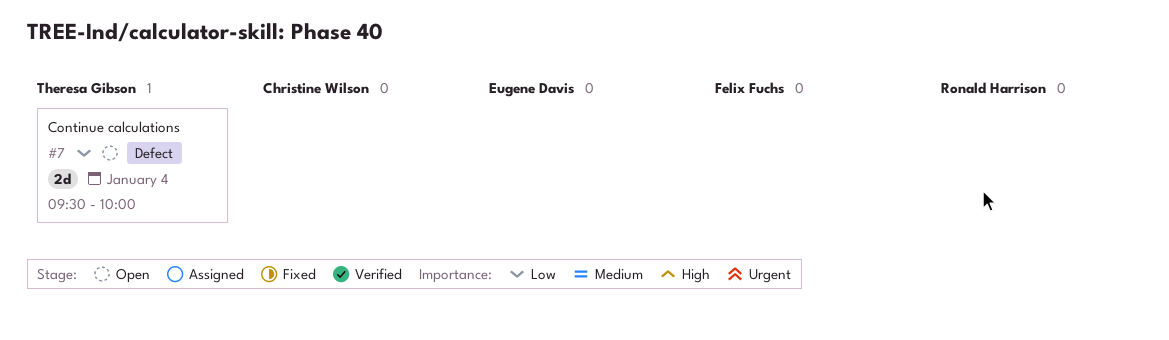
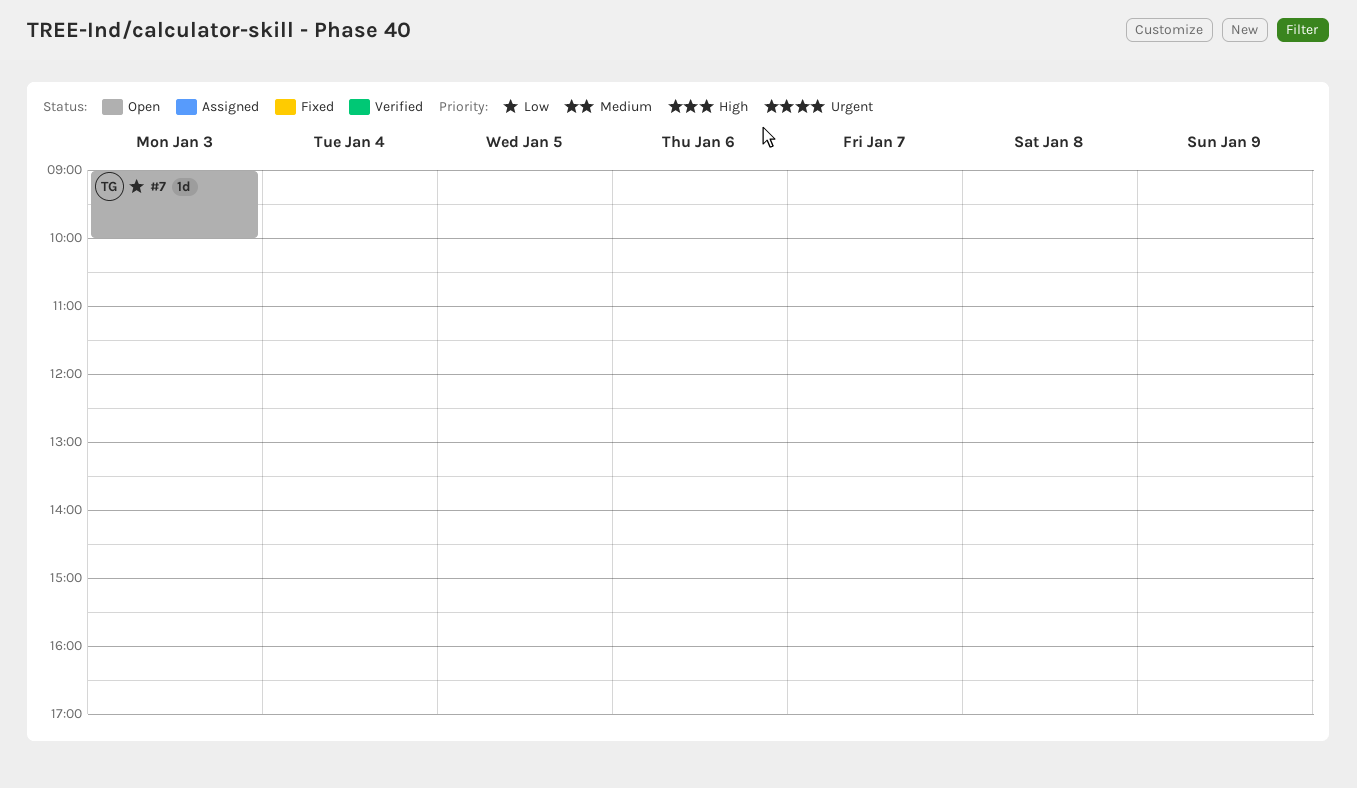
#7, estimate: 2d -> 1d
#7, day: Jan 4 -> Jan 3
#7, begins: 09:30 -> 09:00

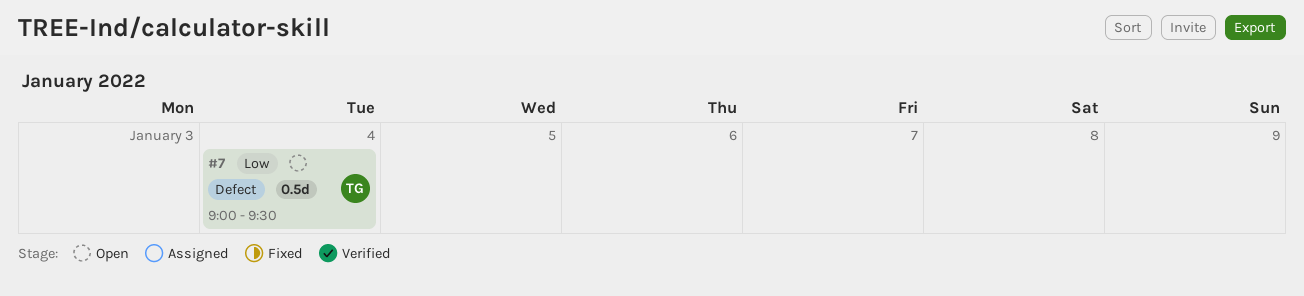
#7, estimate: 1d -> 0.5d
#7, day: Jan 3 -> Jan 4
#7, ends: 10:00 -> 09:30

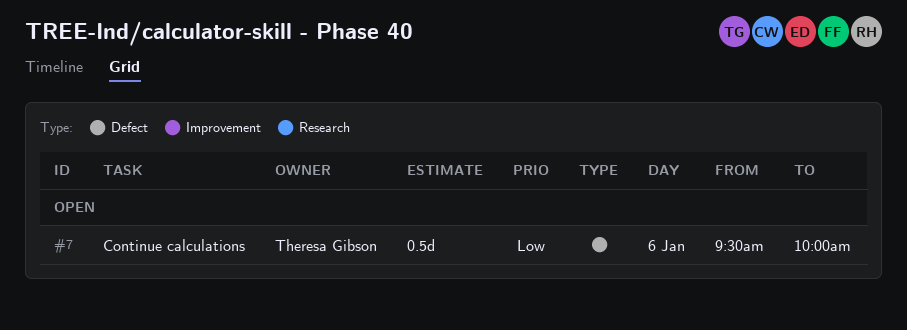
#7, day: Jan 4 -> Jan 6
#7, begins: 09:00 -> 09:30
#7, ends: 09:30 -> 10:00

